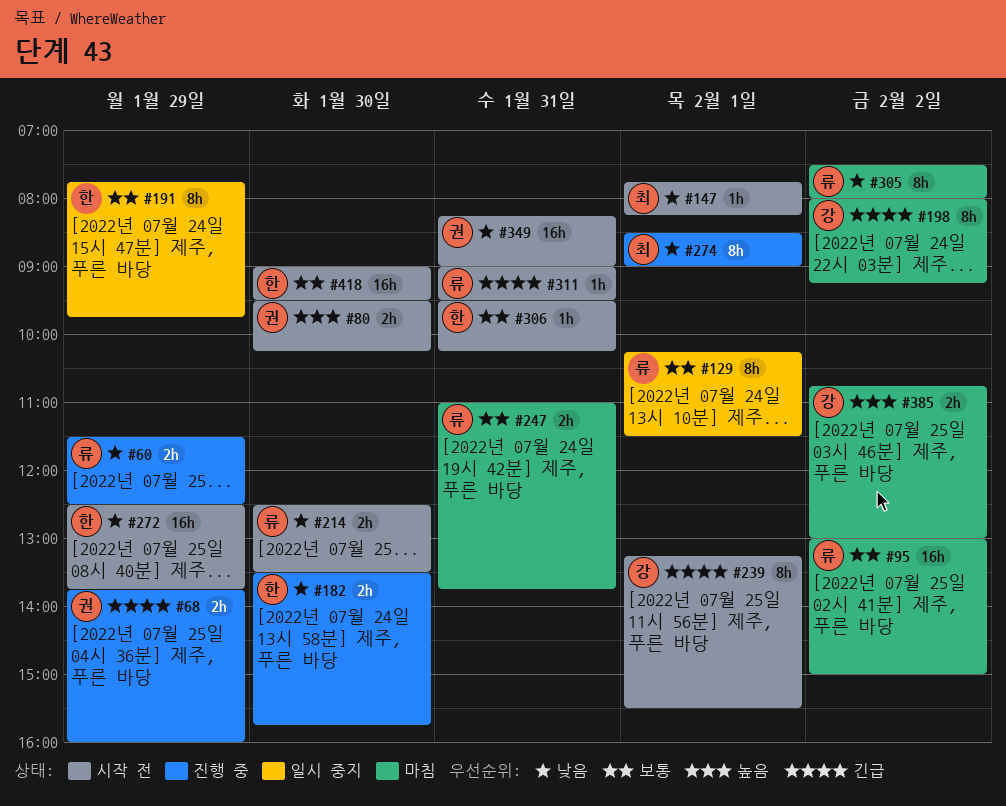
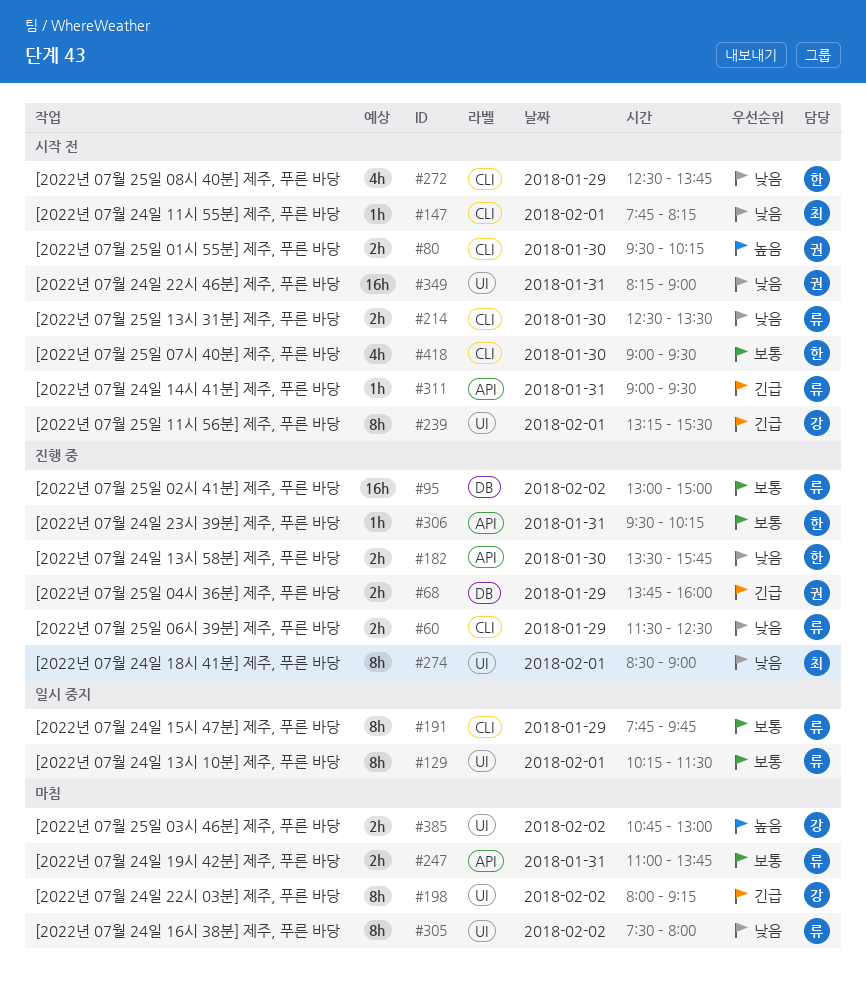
#95, status: 마침 -> 진행 중
#191, owner: 한 -> 류
#272, estimate: 16h -> 4h
#306, status: 시작 전 -> 진행 중
#418, estimate: 16h -> 4h

